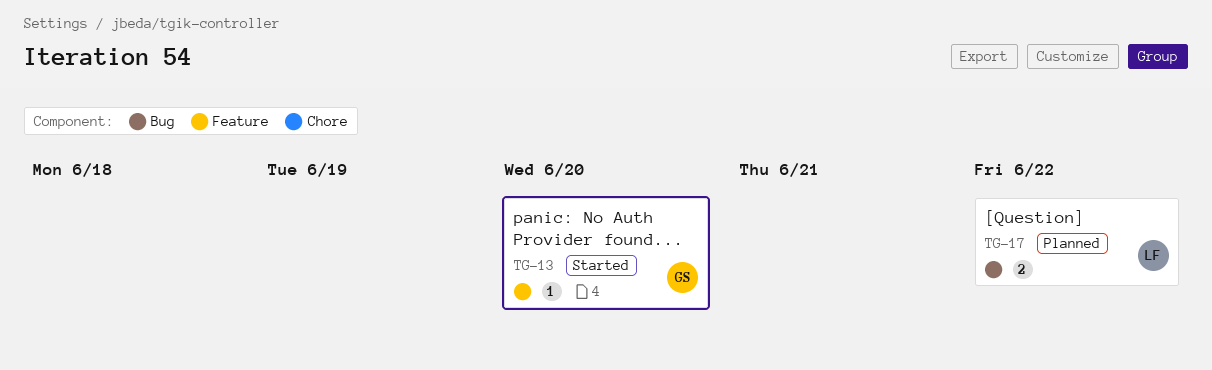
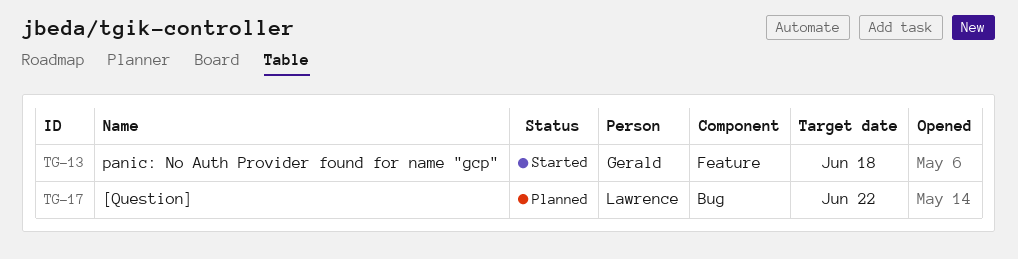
TG-13, due: Jun 20 -> Jun 18

